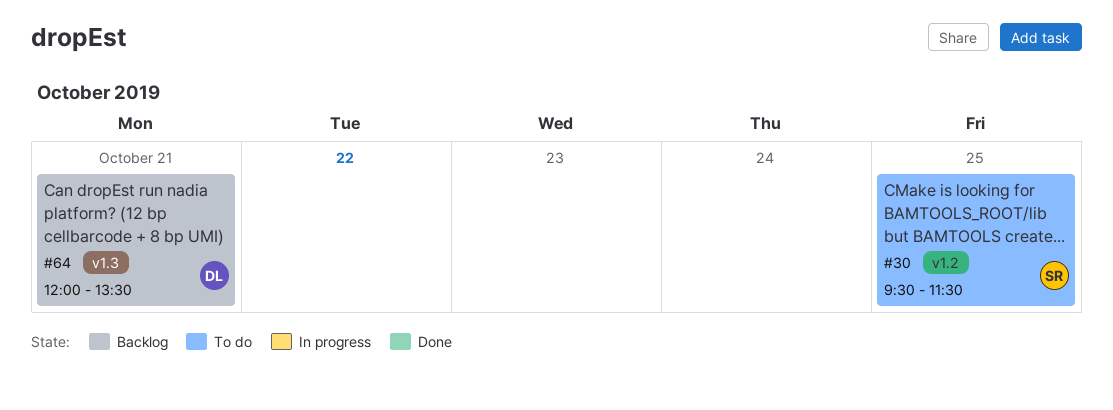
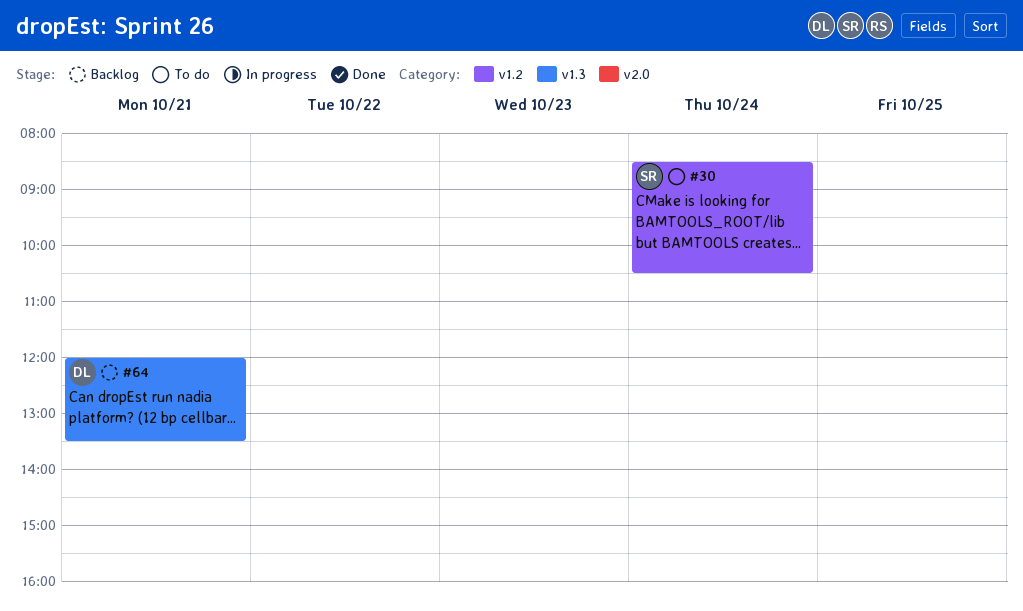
#30, day: Oct 25 -> Oct 24
#30, begins: 09:30 -> 08:30
#30, ends: 11:30 -> 10:30

